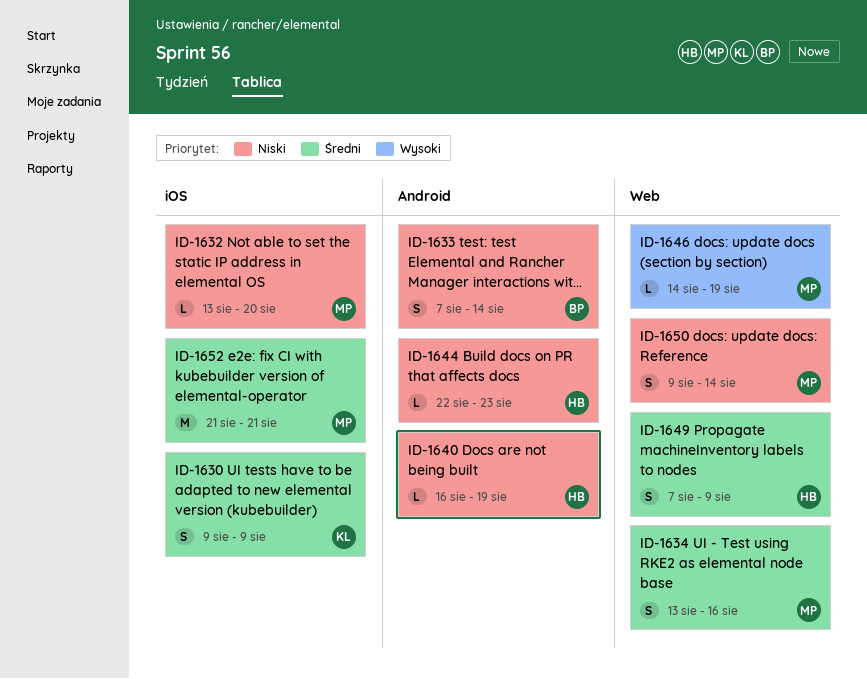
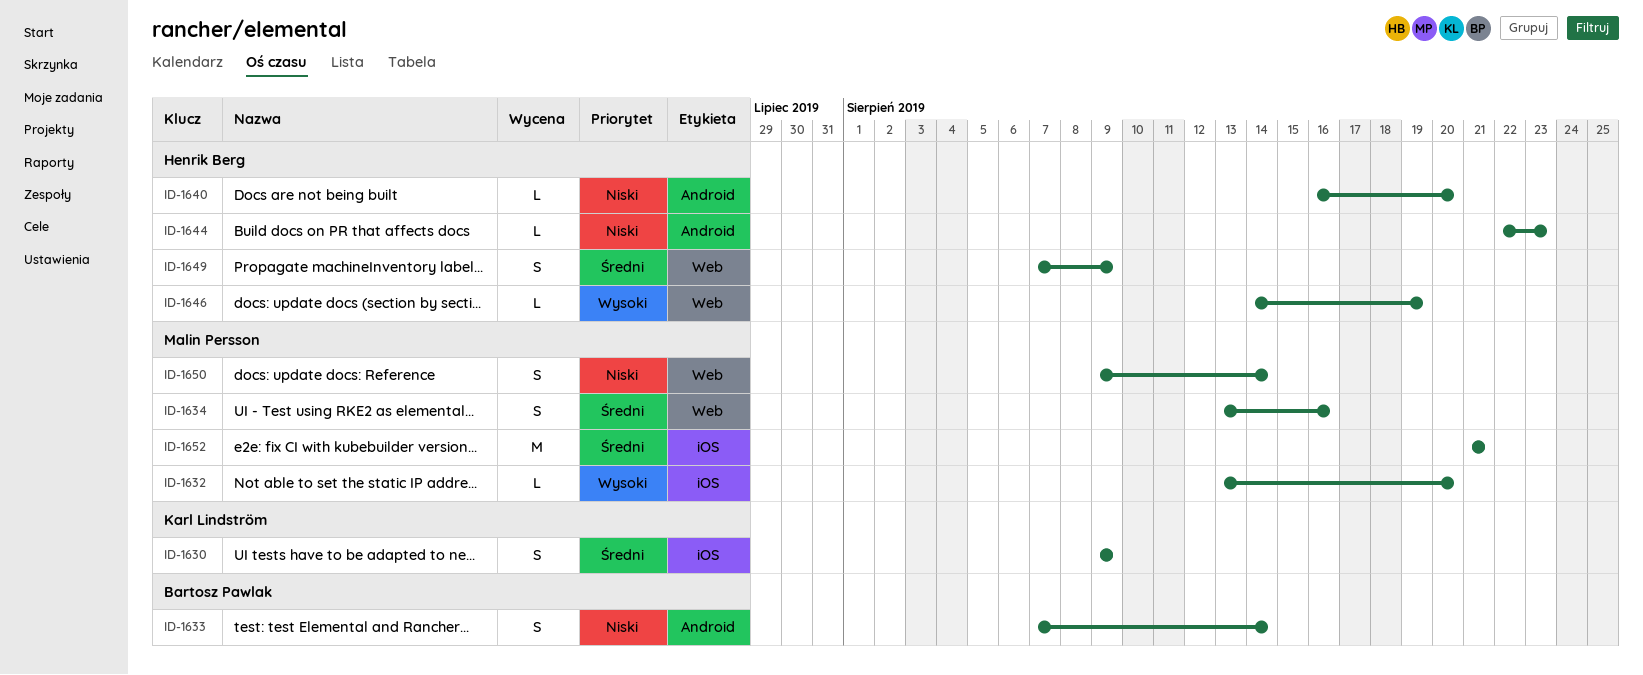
ID-1632, priority: Niski -> Wysoki
ID-1640, due: Aug 19 -> Aug 20
ID-1646, owner: Malin Persson -> Henrik Berg

